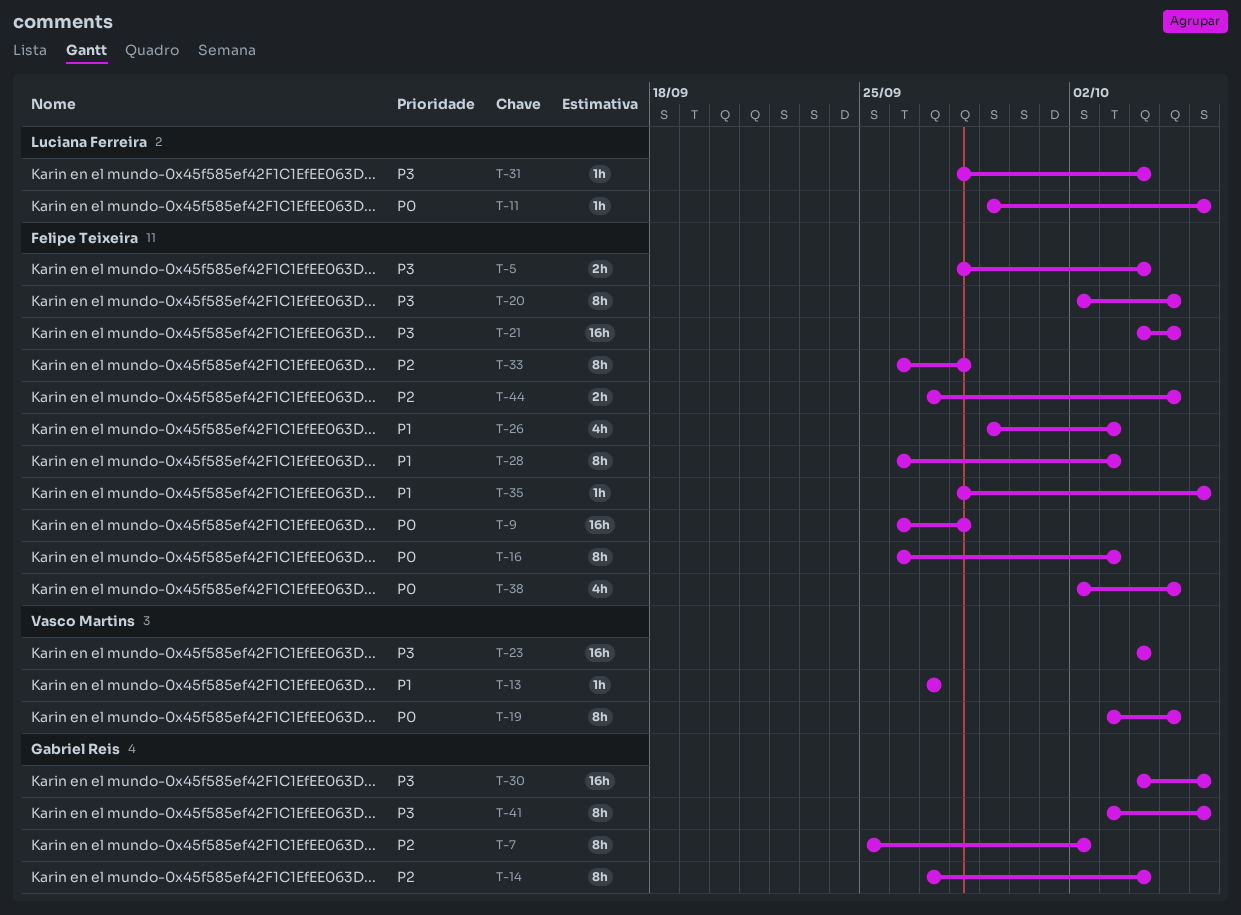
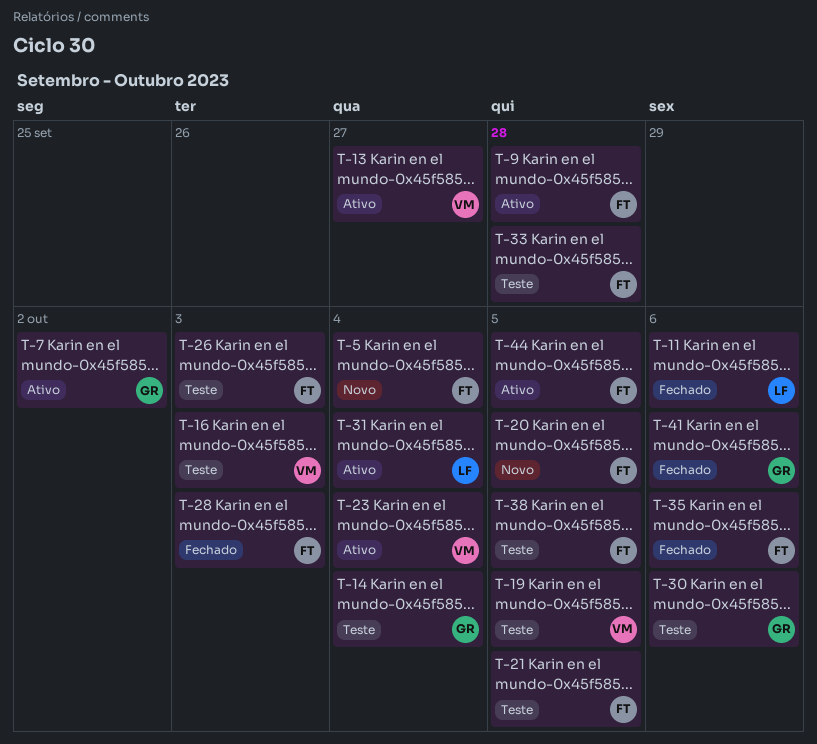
T-16, owner: Felipe Teixeira -> Vasco Martins

